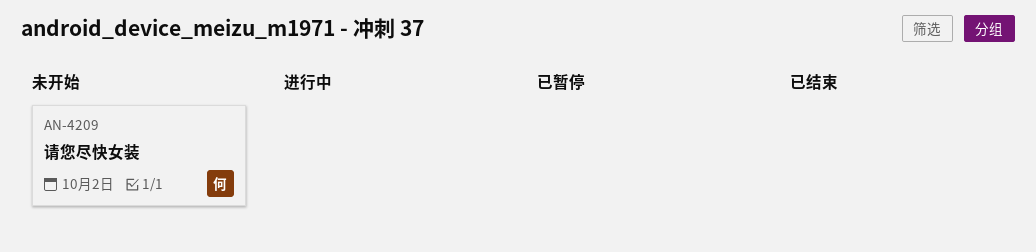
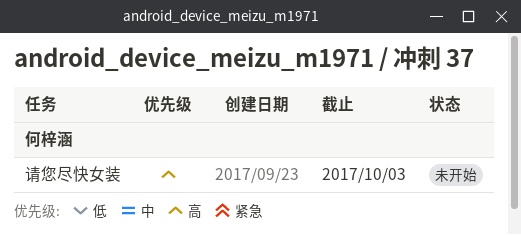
请您尽快女装, due: Oct 2 -> Oct 3

